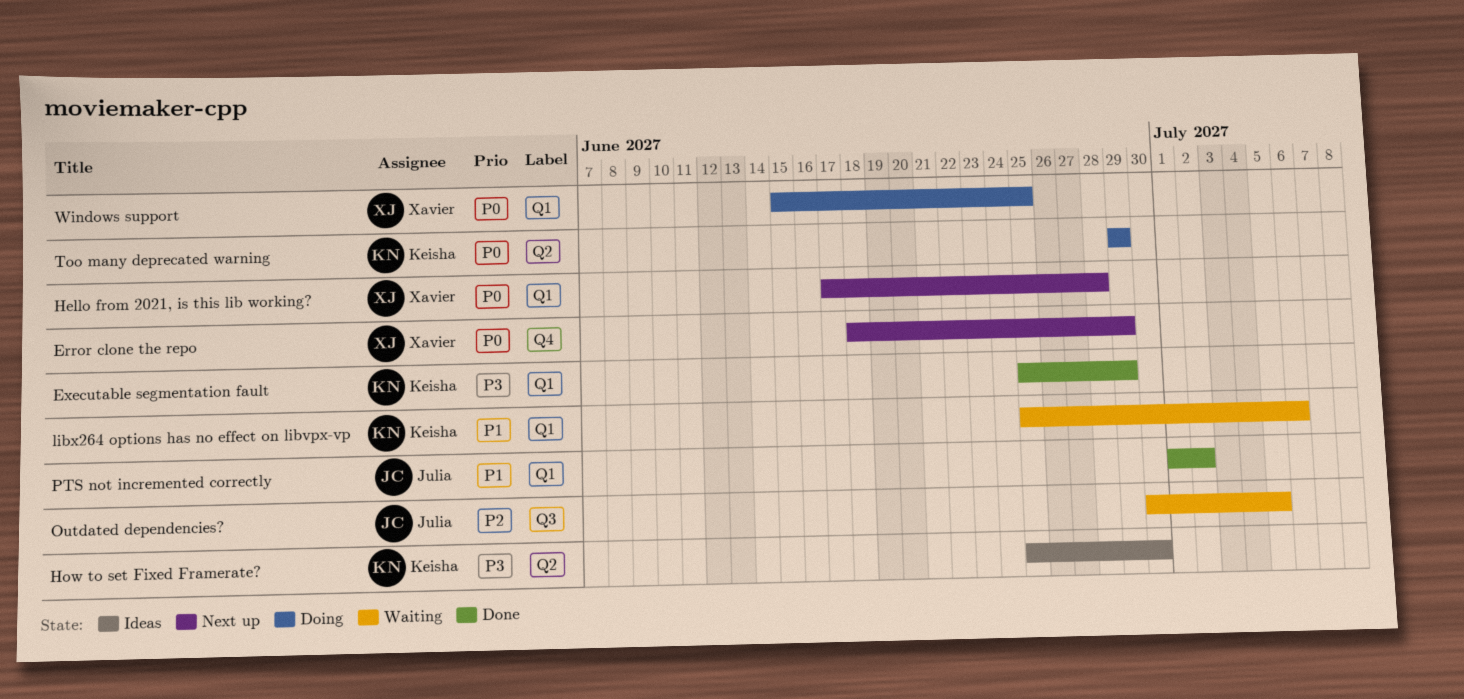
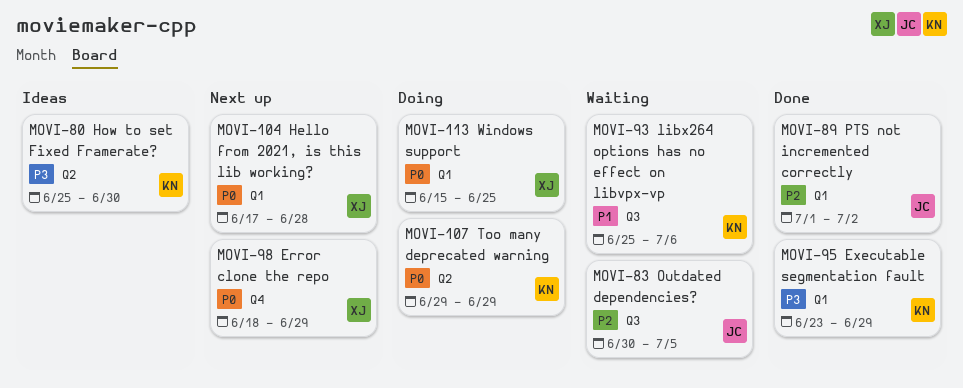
Executable segmentation fault, start: Jun 25 -> Jun 23
libx264 options has no effect on libvpx-vp, label: Q1 -> Q3
PTS not incremented correctly, priority: P1 -> P2

